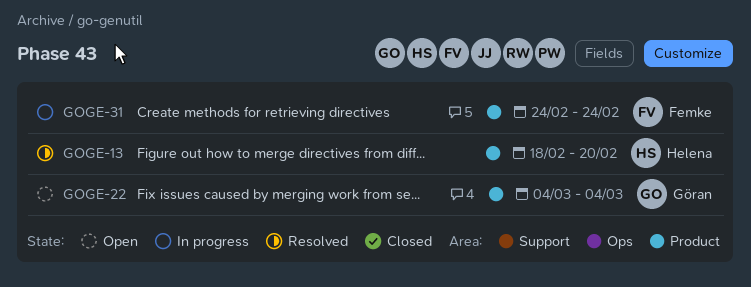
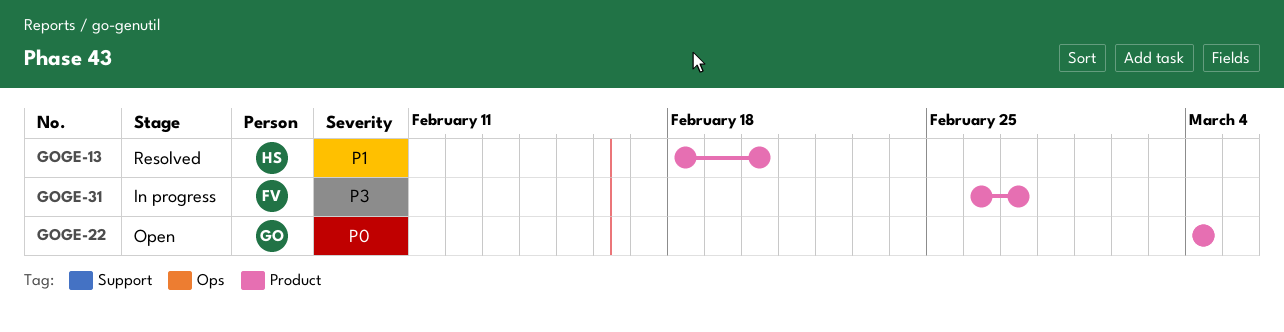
GOGE-31, start: Feb 24 -> Feb 26
GOGE-31, due: Feb 24 -> Feb 27

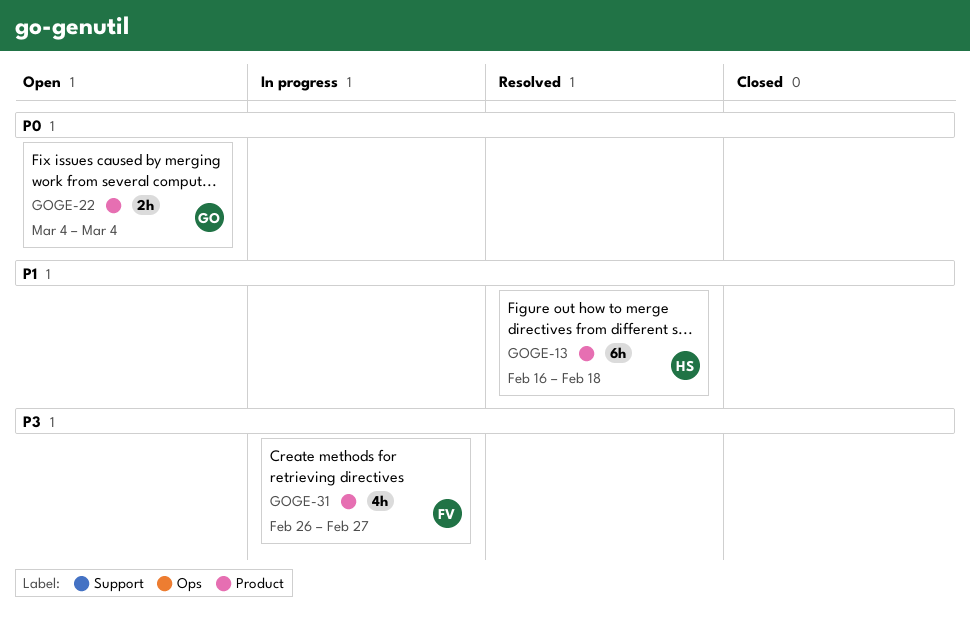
GOGE-13, start: Feb 18 -> Feb 16
GOGE-13, due: Feb 20 -> Feb 18

